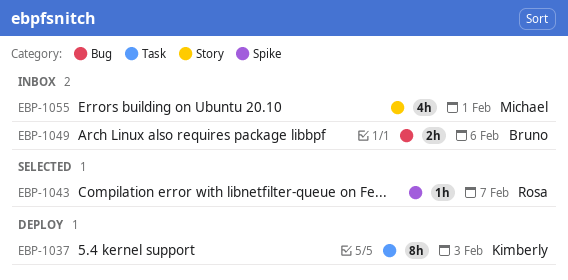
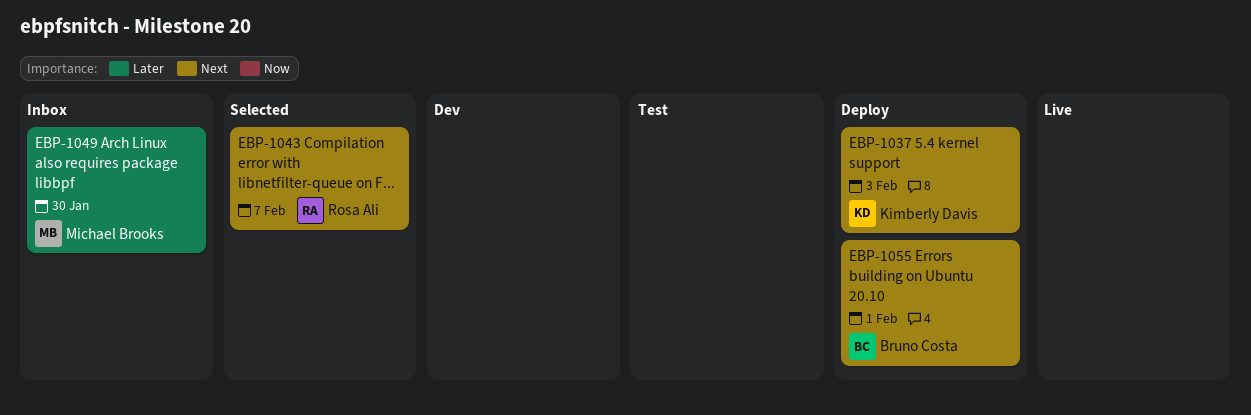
EBP-1049, owner: Bruno Costa -> Michael Brooks
EBP-1049, due: Feb 6 -> Jan 30
EBP-1055, status: Inbox -> Deploy
EBP-1055, owner: Michael Brooks -> Bruno Costa

